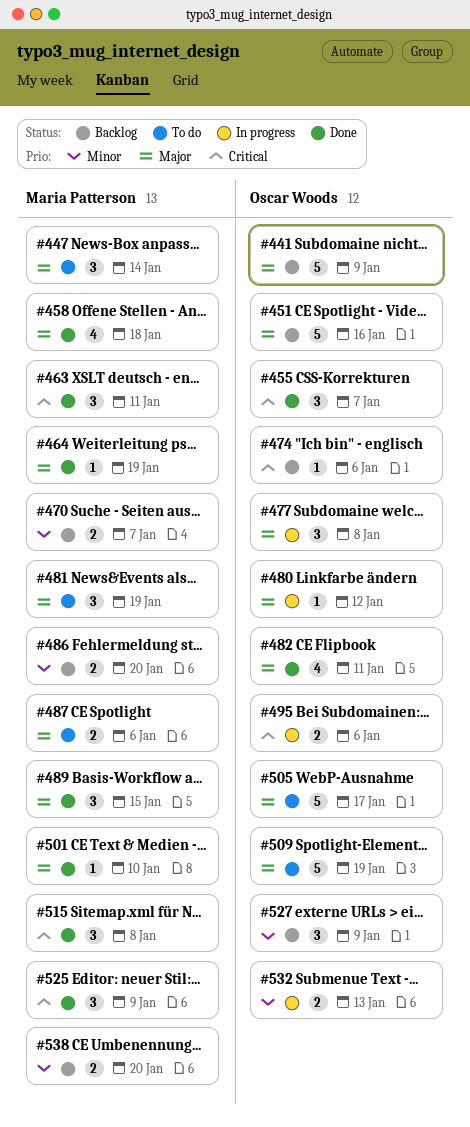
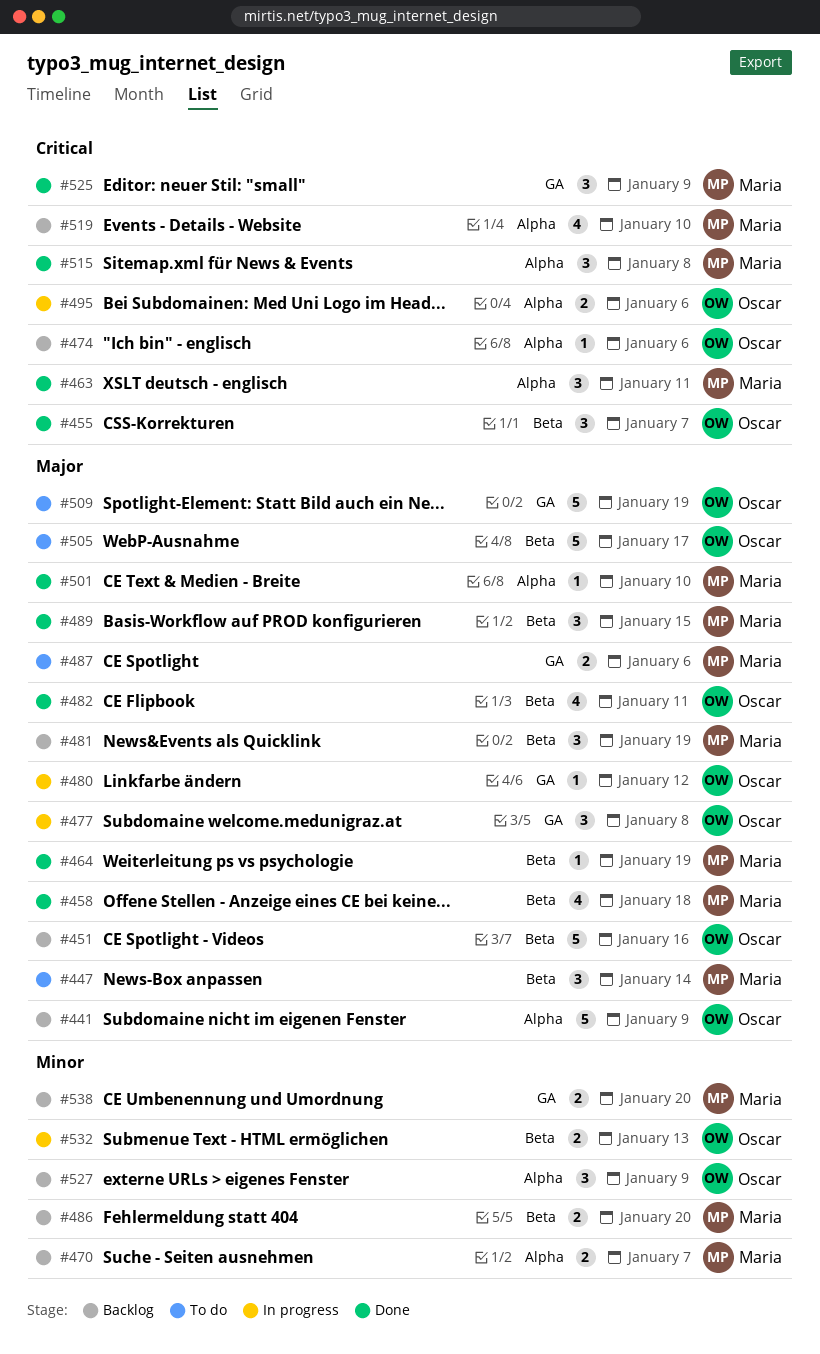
#481, status: To do -> Backlog
#519: none -> present

